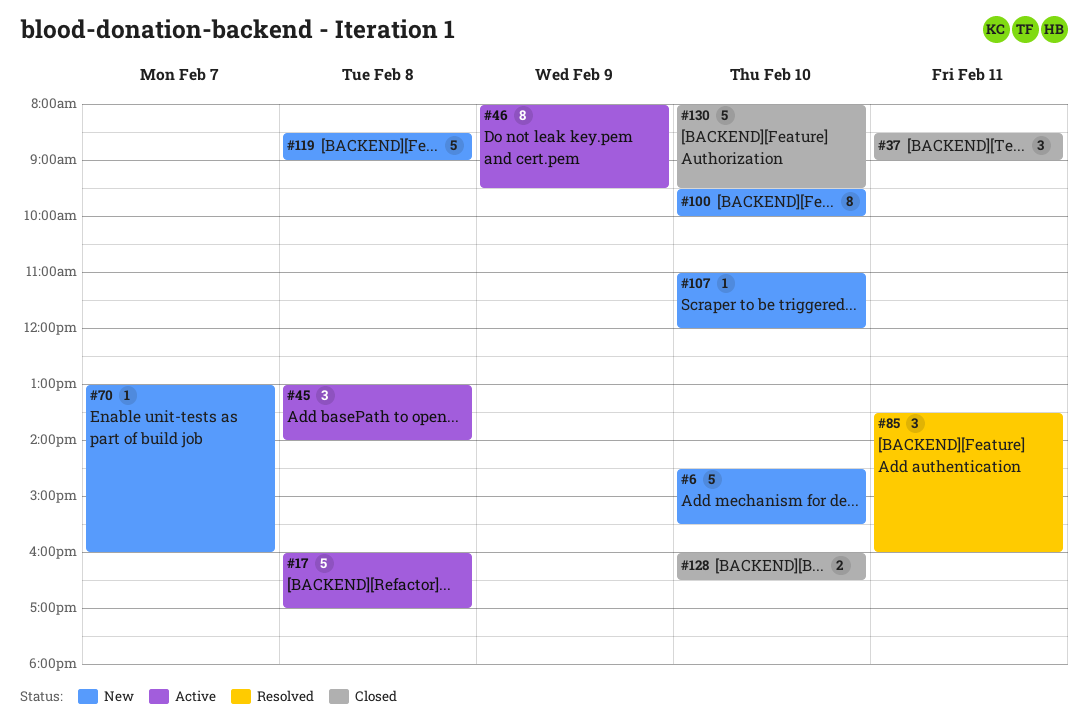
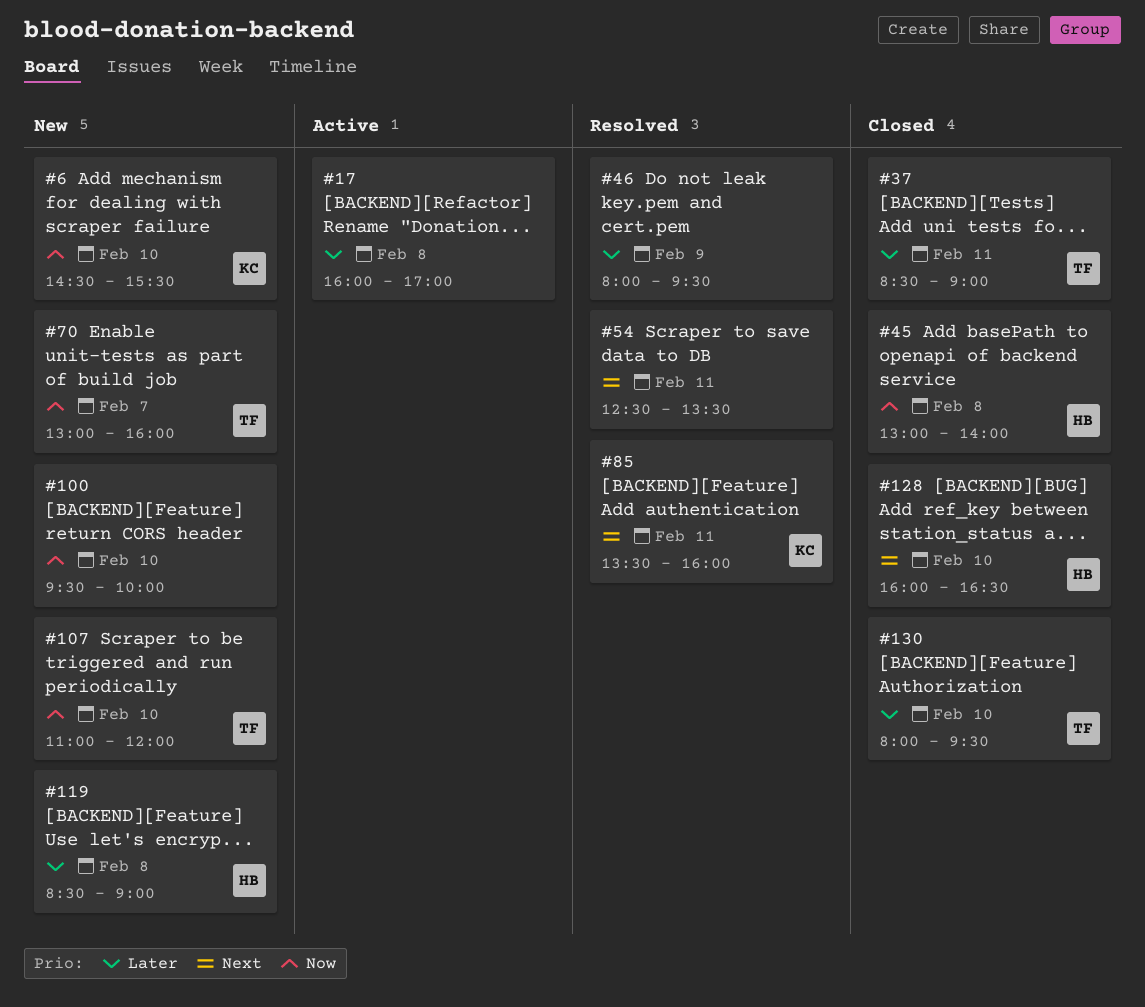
#45, status: Active -> Closed
#46, status: Active -> Resolved
#54: none -> present

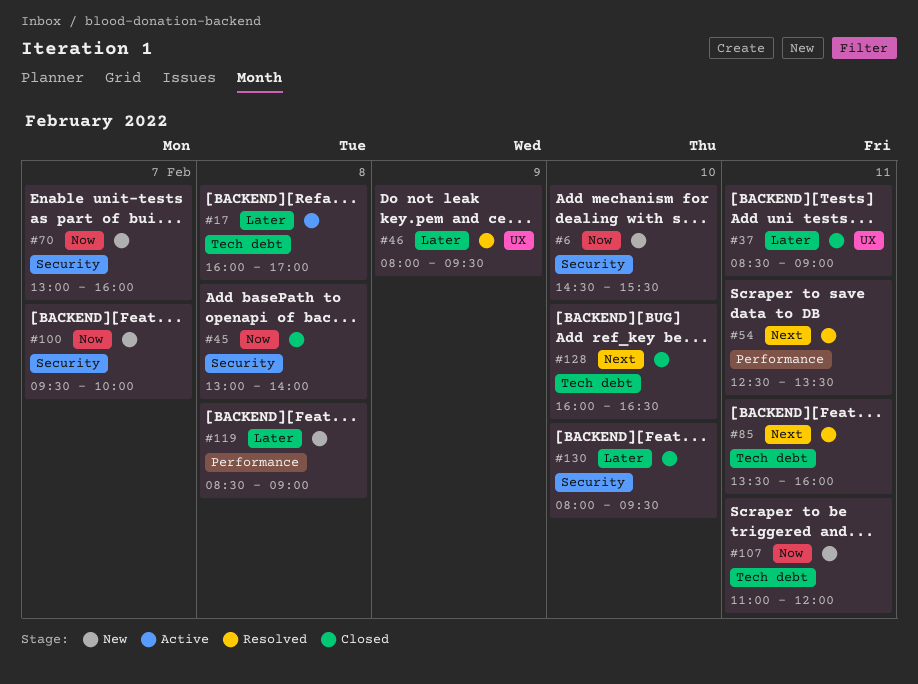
#100, day: Feb 10 -> Feb 7
#107, day: Feb 10 -> Feb 11

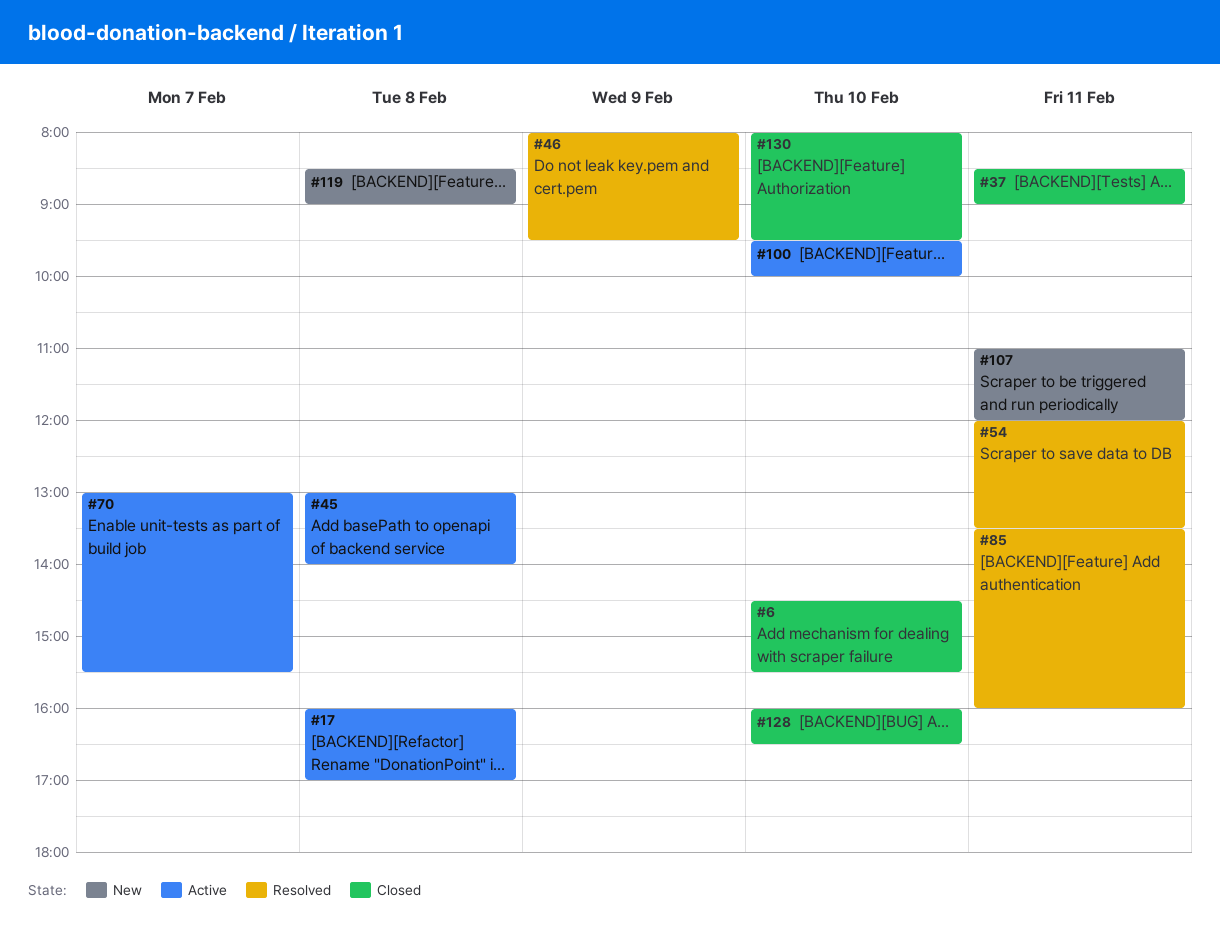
#6, status: New -> Closed
#45, status: Closed -> Active
#54, begins: 12:30 -> 12:00
#70, status: New -> Active
#70, ends: 16:00 -> 15:30
#100, status: New -> Active
#100, day: Feb 7 -> Feb 10

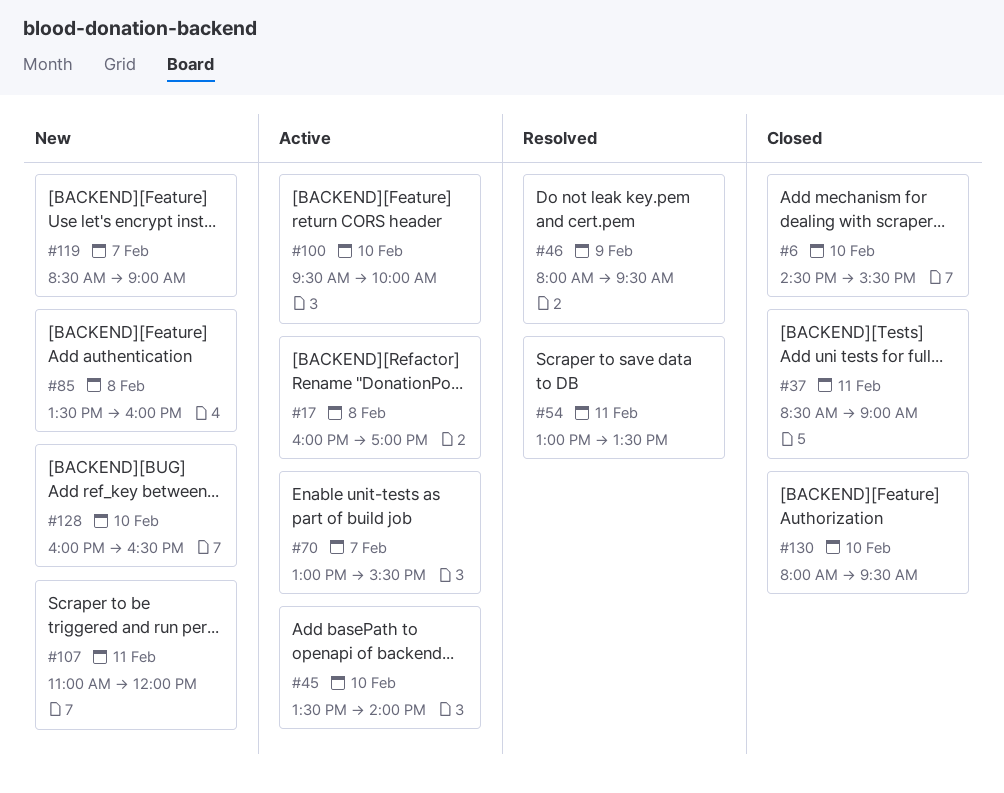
#45, day: Feb 8 -> Feb 10
#45, begins: 13:00 -> 13:30
#54, begins: 12:00 -> 13:00
#85, status: Resolved -> New
#85, day: Feb 11 -> Feb 8
#119, day: Feb 8 -> Feb 7
#128, status: Closed -> New

